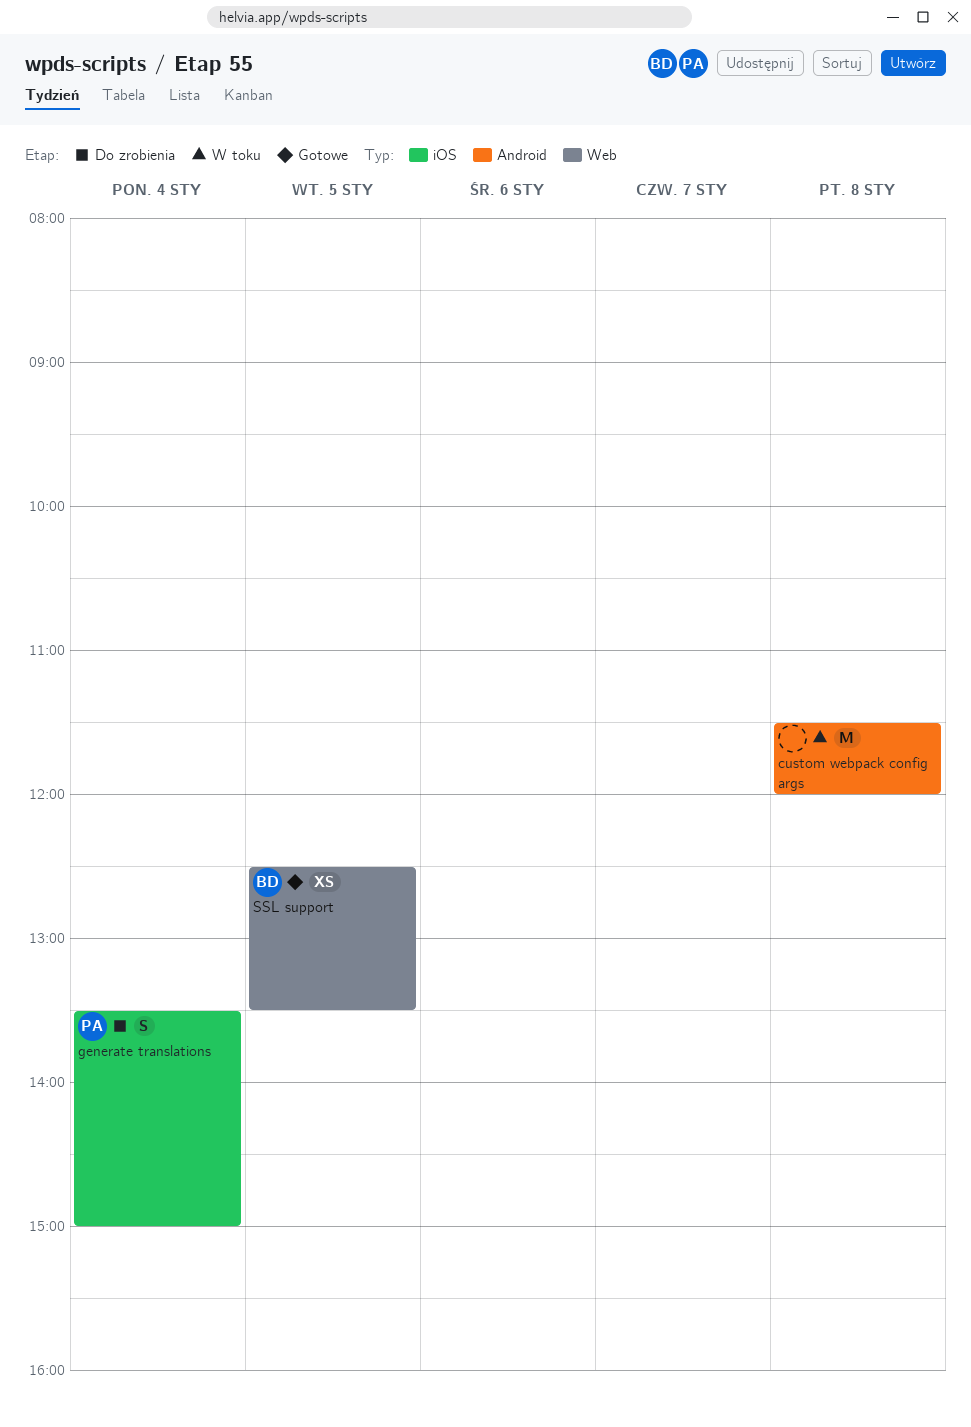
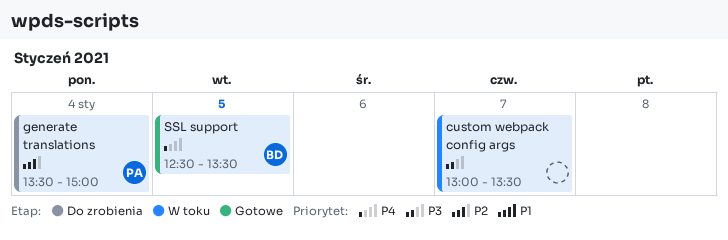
custom webpack config args, day: Jan 8 -> Jan 7
custom webpack config args, begins: 11:30 -> 13:00
custom webpack config args, ends: 12:00 -> 13:30

